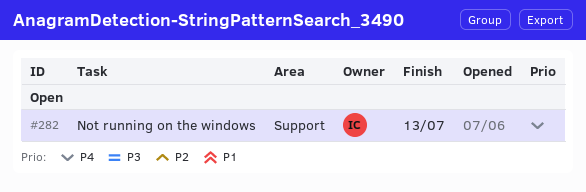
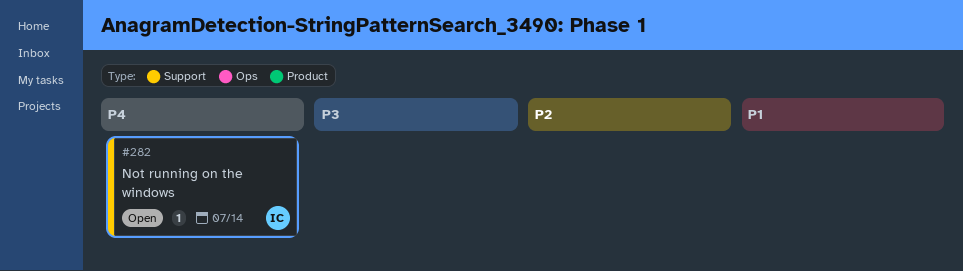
#282, due: Jul 13 -> Jul 14

